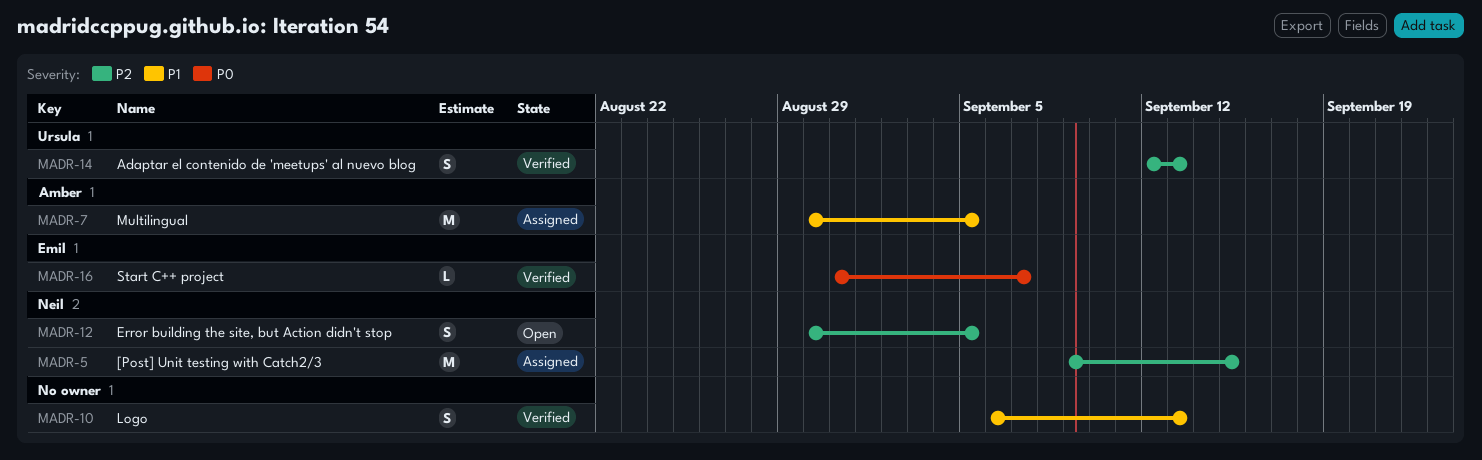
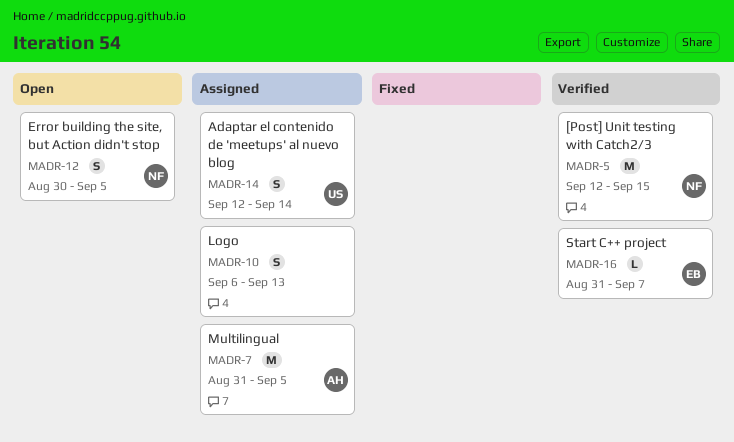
MADR-5, status: Assigned -> Verified
MADR-5, start: Sep 9 -> Sep 12
MADR-7, start: Aug 30 -> Aug 31
MADR-10, status: Verified -> Assigned
MADR-14, status: Verified -> Assigned
MADR-14, due: Sep 13 -> Sep 14

